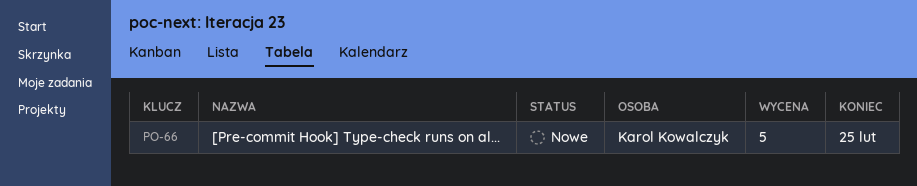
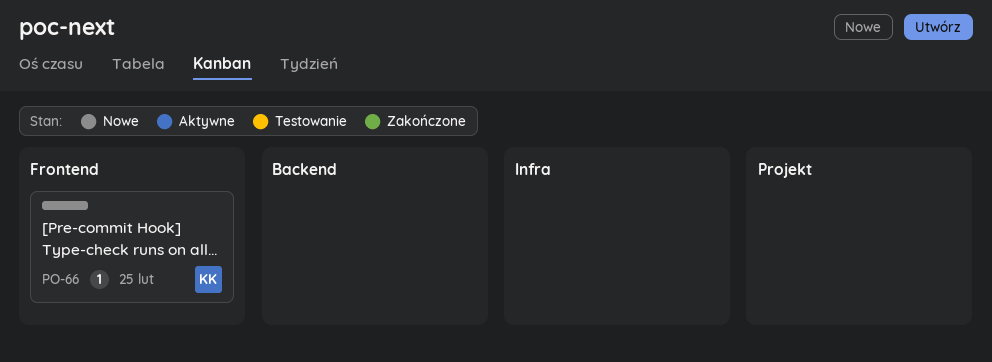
PO-66, estimate: 5 -> 1

